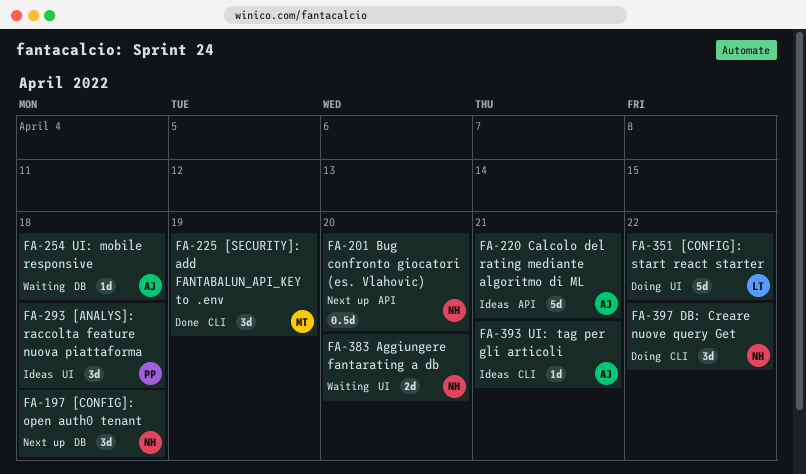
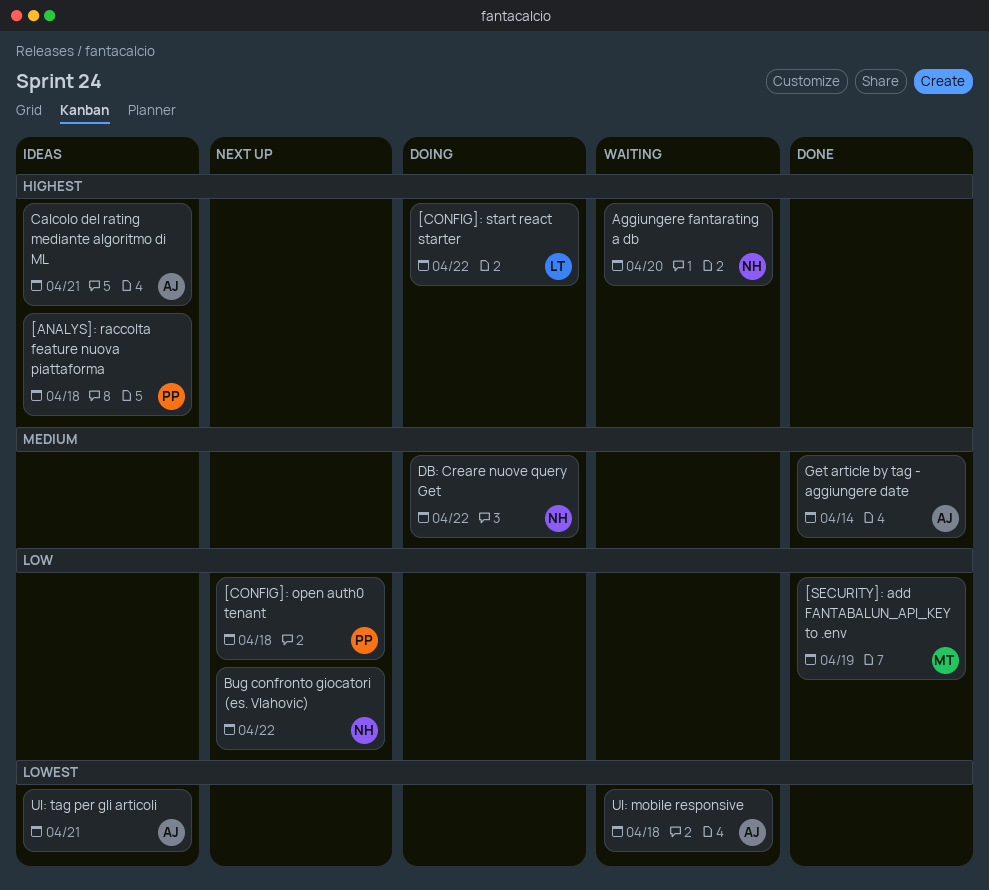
[CONFIG]: open auth0 tenant, owner: NH -> PP
Bug confronto giocatori (es. Vlahovic), due: Apr 20 -> Apr 22
Get article by tag - aggiungere date: none -> present

